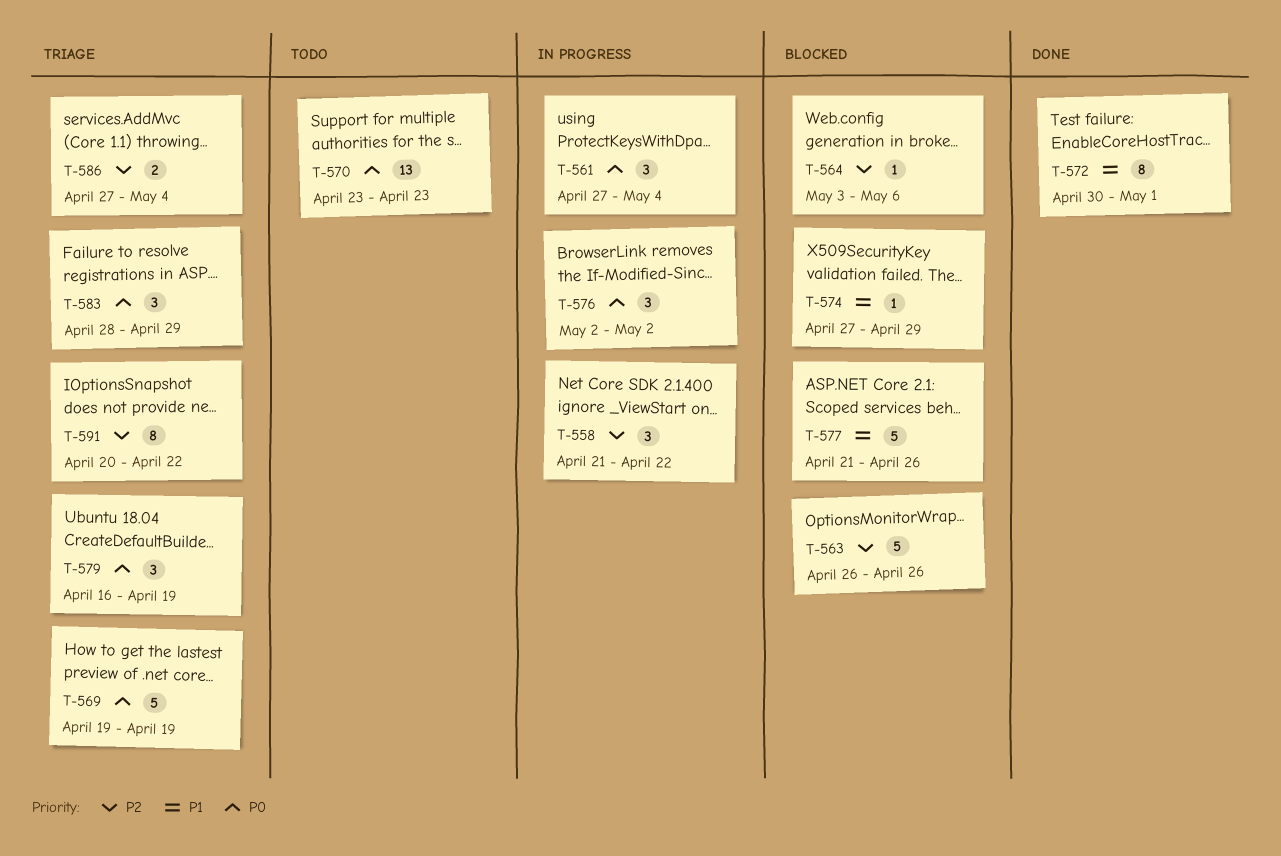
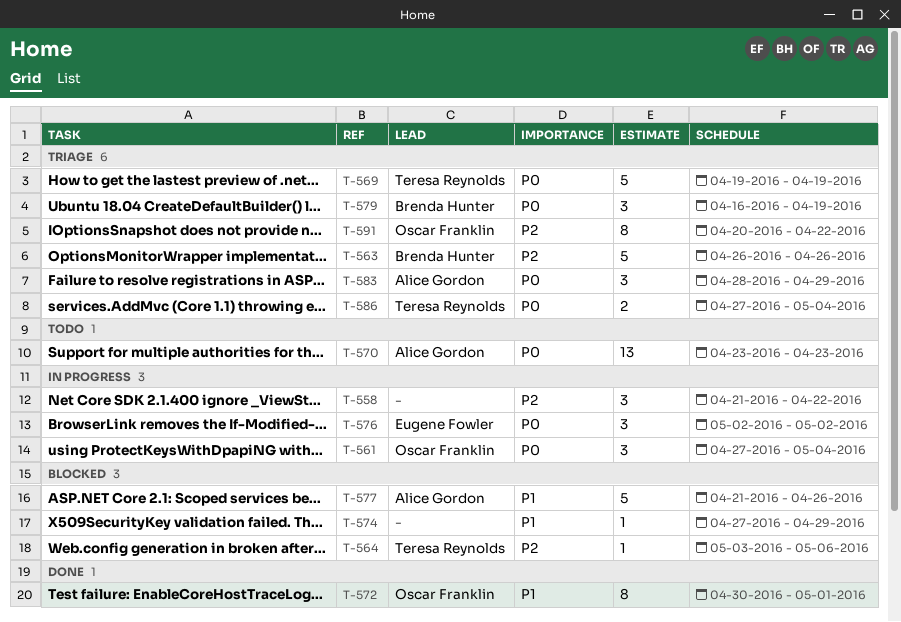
T-563, status: Blocked -> Triage
T-586, priority: P2 -> P0

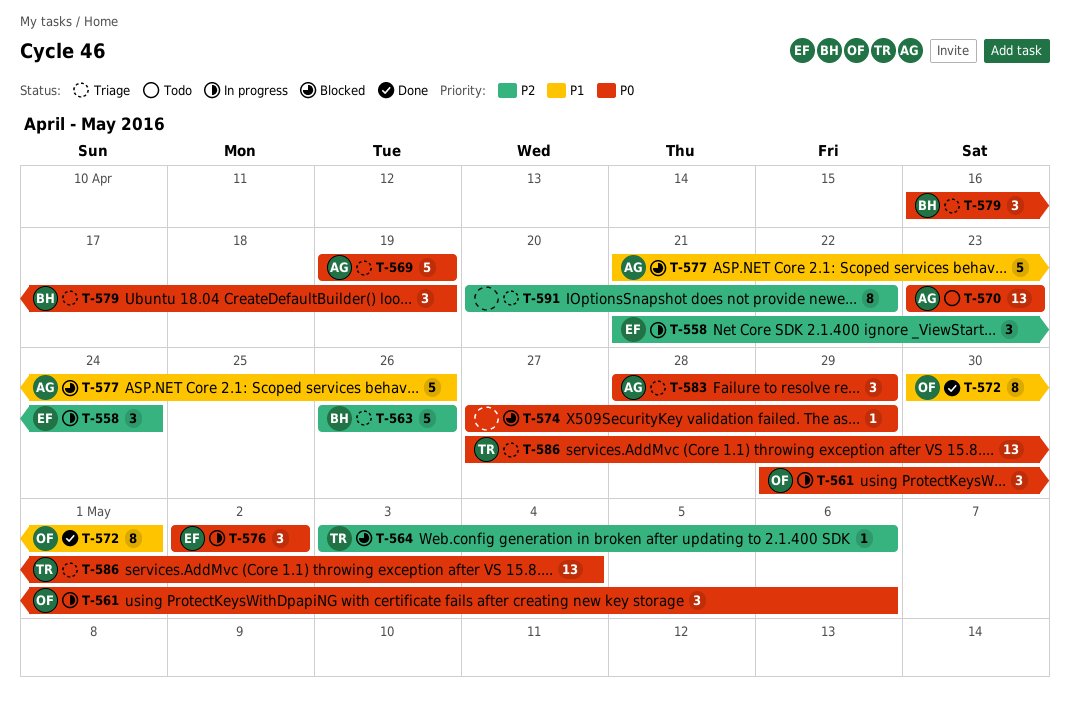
T-558, owner: none -> Eugene Fowler
T-558, due: Apr 22 -> Apr 24
T-561, start: Apr 27 -> Apr 29
T-561, due: May 4 -> May 6
T-569, owner: Teresa Reynolds -> Alice Gordon
T-574, priority: P1 -> P0
T-586, estimate: 2 -> 13
T-591, owner: Oscar Franklin -> none

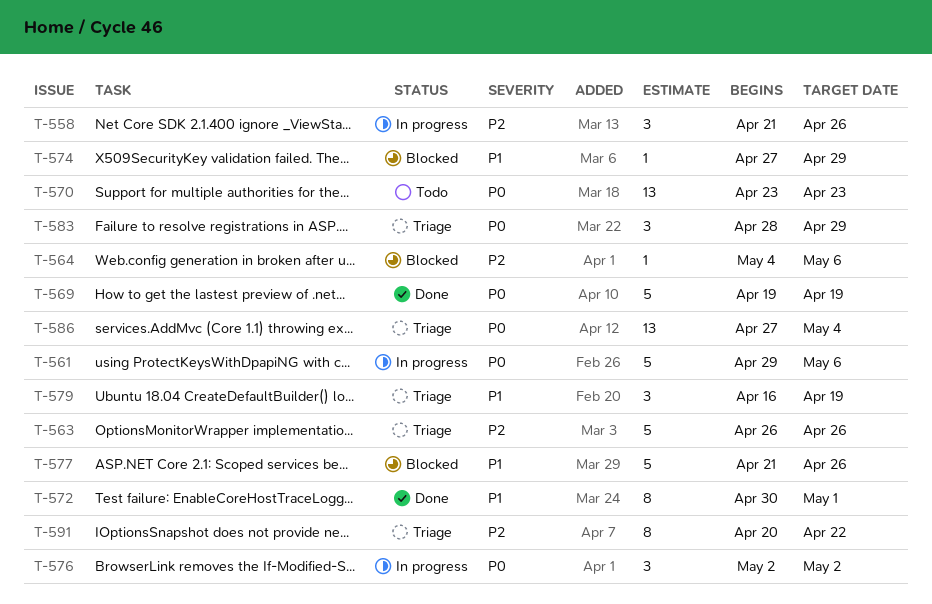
T-558, due: Apr 24 -> Apr 26
T-561, estimate: 3 -> 5
T-564, start: May 3 -> May 4
T-569, status: Triage -> Done
T-574, priority: P0 -> P1
T-579, priority: P0 -> P1

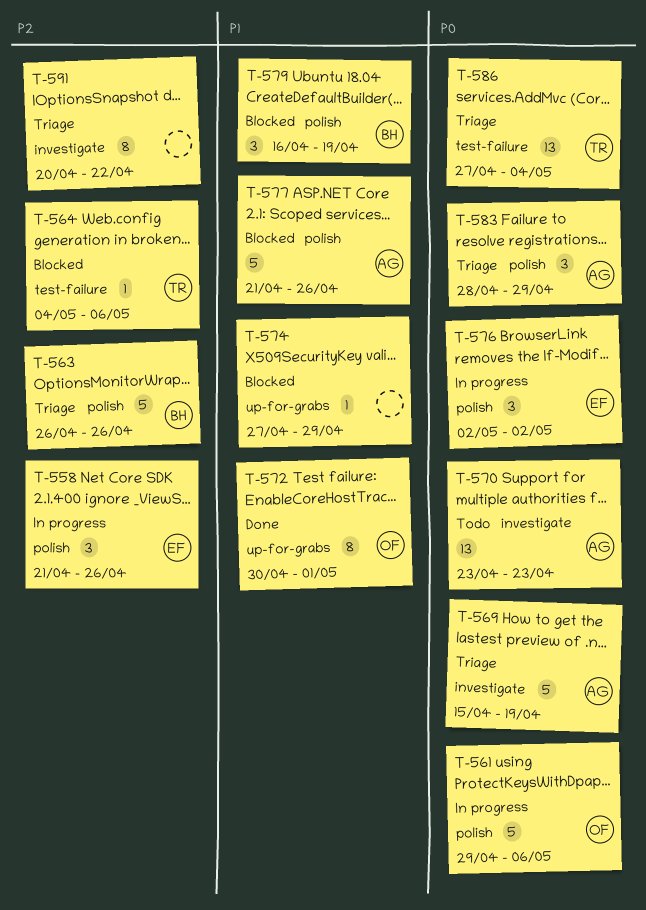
T-569, status: Done -> Triage
T-569, start: Apr 19 -> Apr 15
T-579, status: Triage -> Blocked

